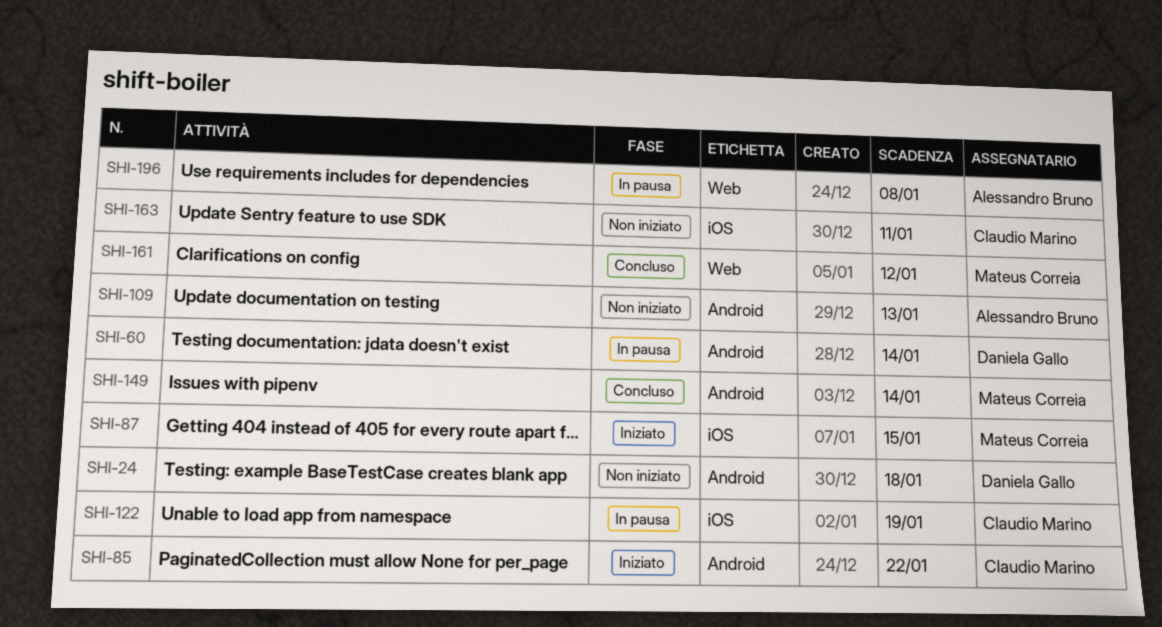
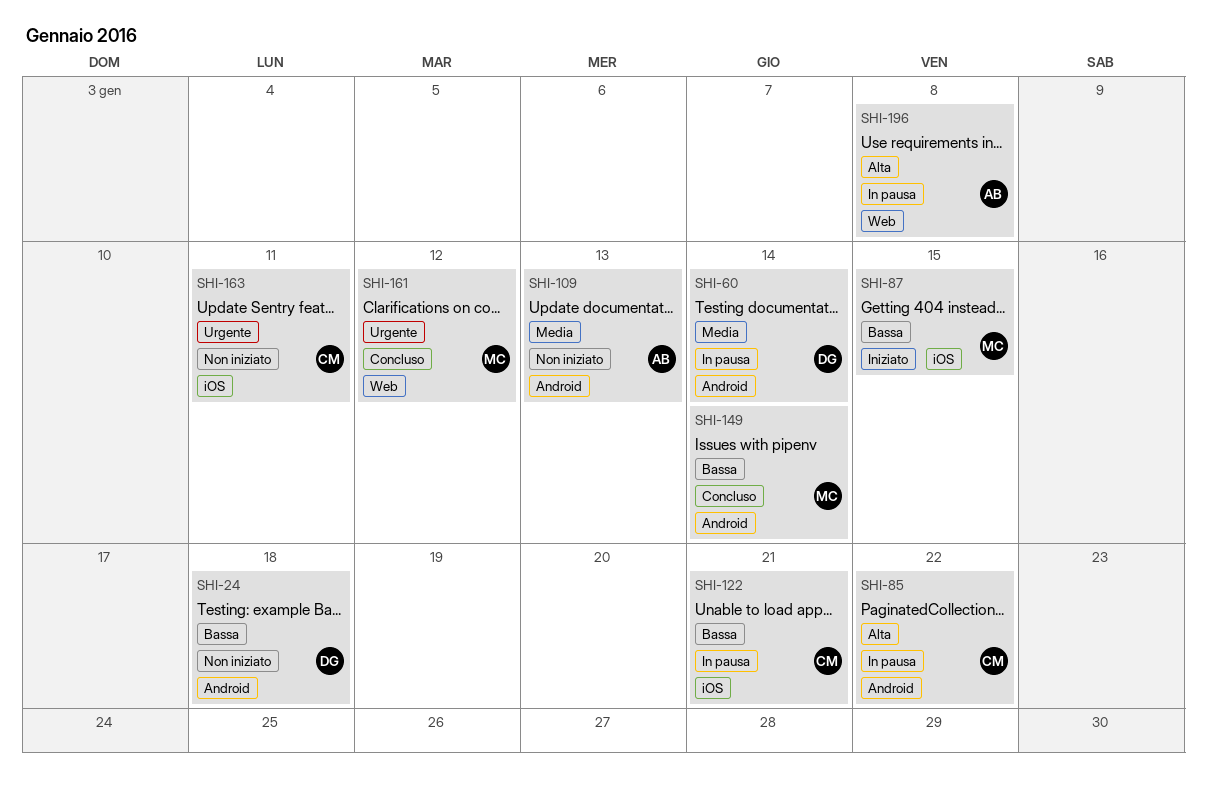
SHI-85, status: Iniziato -> In pausa
SHI-122, due: Jan 19 -> Jan 21

